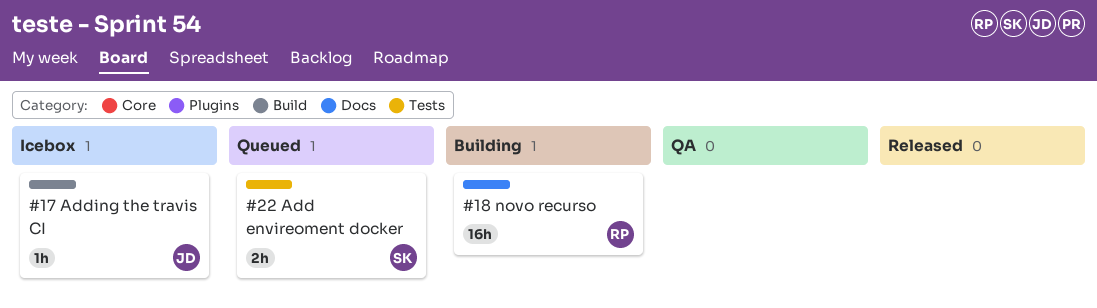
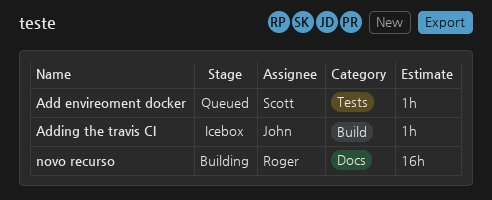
Add envireoment docker, estimate: 2h -> 1h

